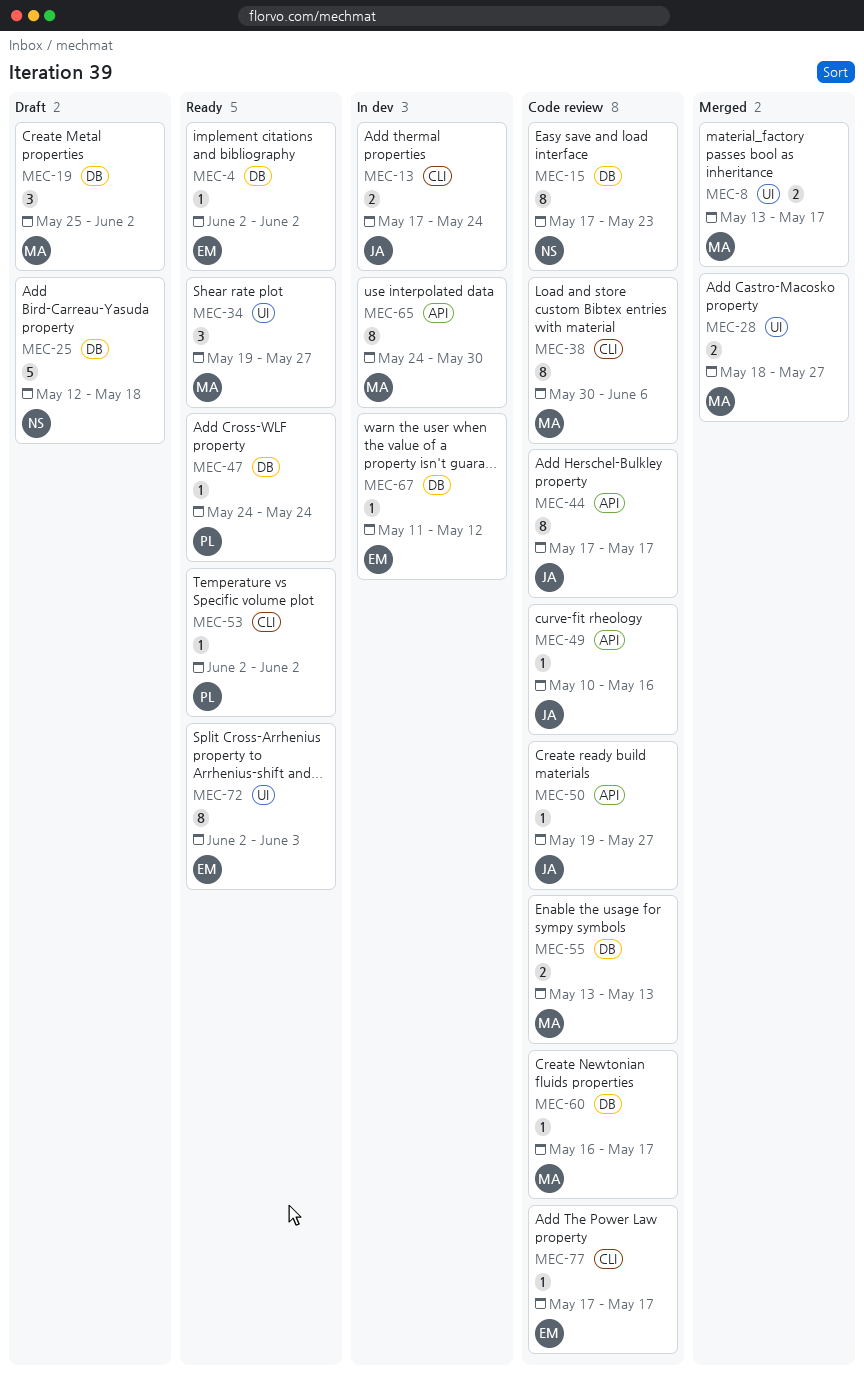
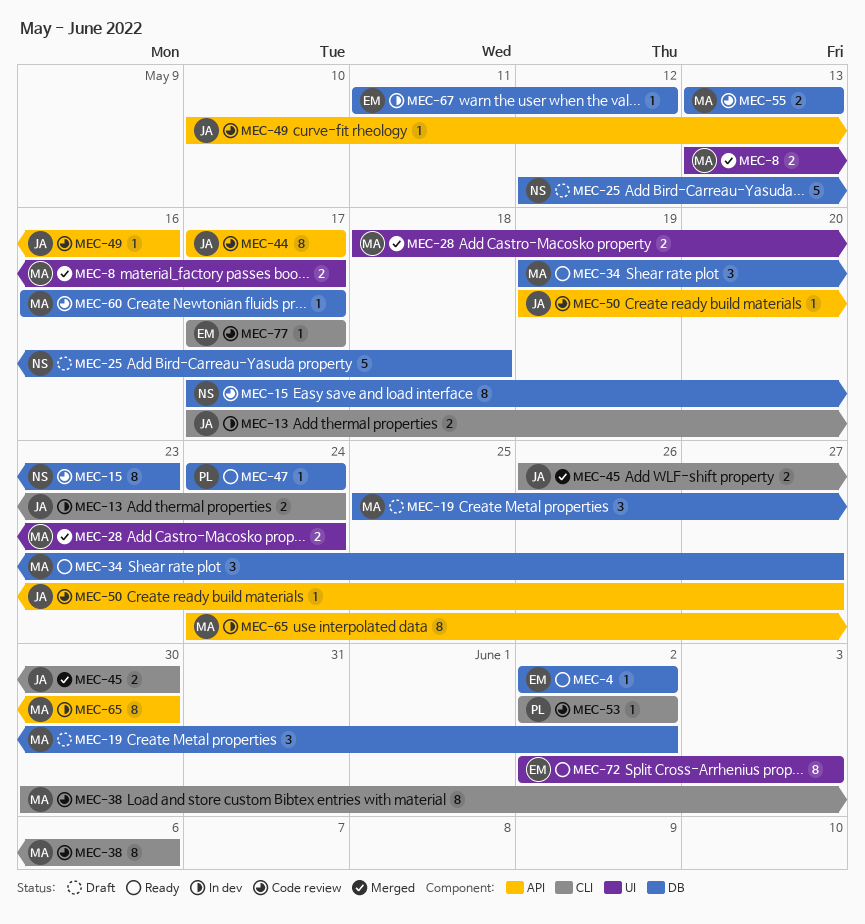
MEC-28, due: May 27 -> May 24
MEC-34, label: UI -> DB
MEC-45: none -> present
MEC-53, status: Ready -> Code review

